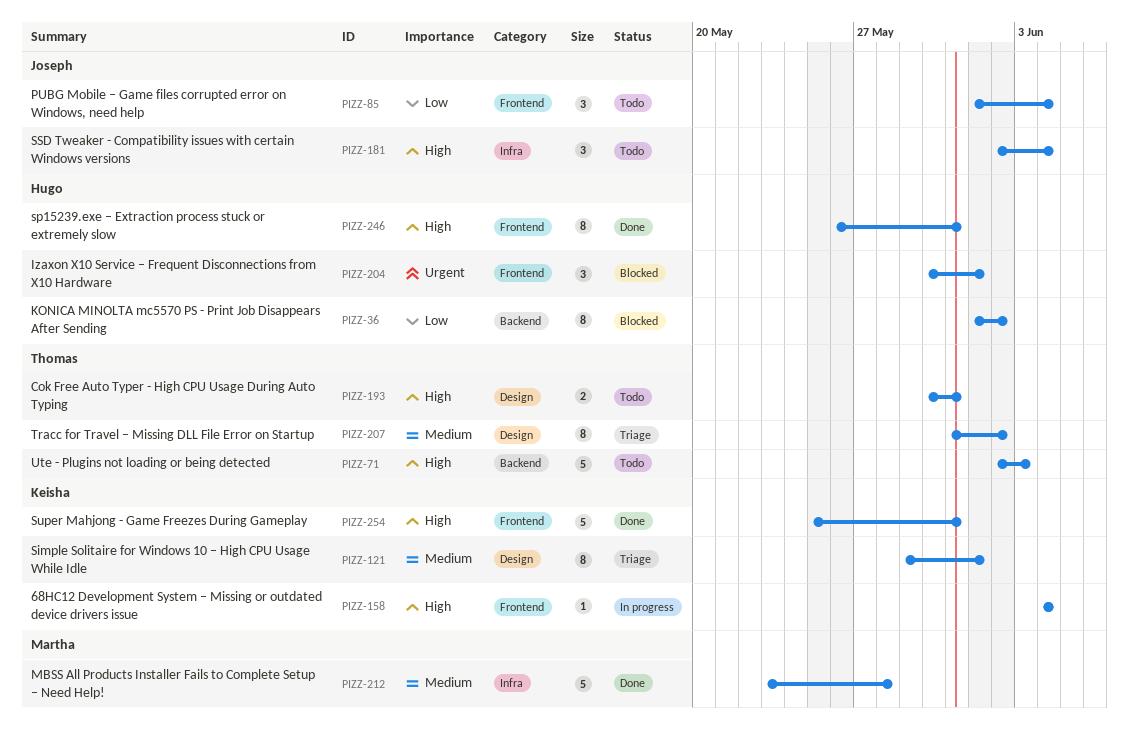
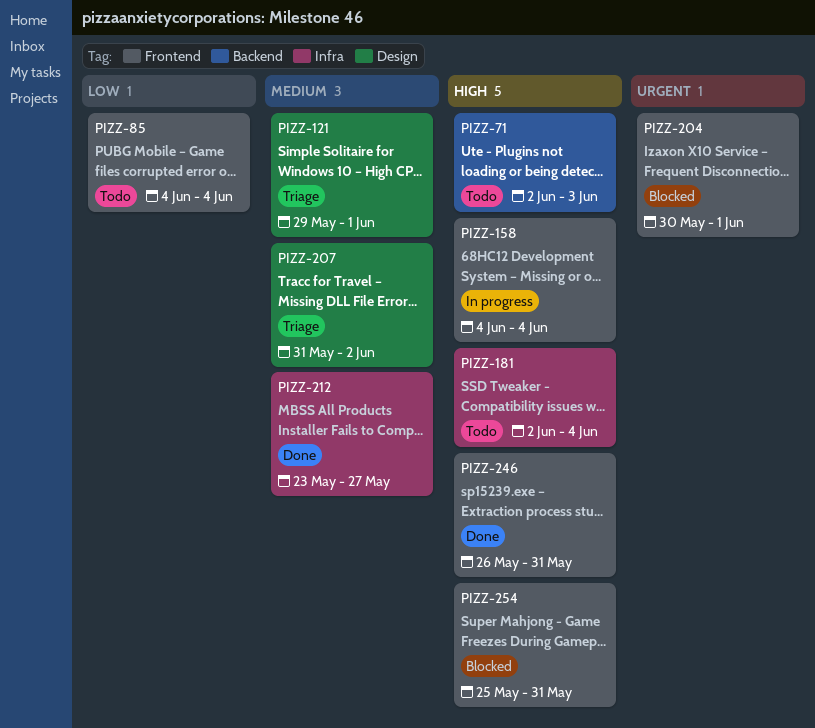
PIZZ-36: present -> none
PIZZ-85, start: Jun 1 -> Jun 4
PIZZ-193: present -> none
PIZZ-212, due: May 28 -> May 27
PIZZ-254, status: Done -> Blocked

